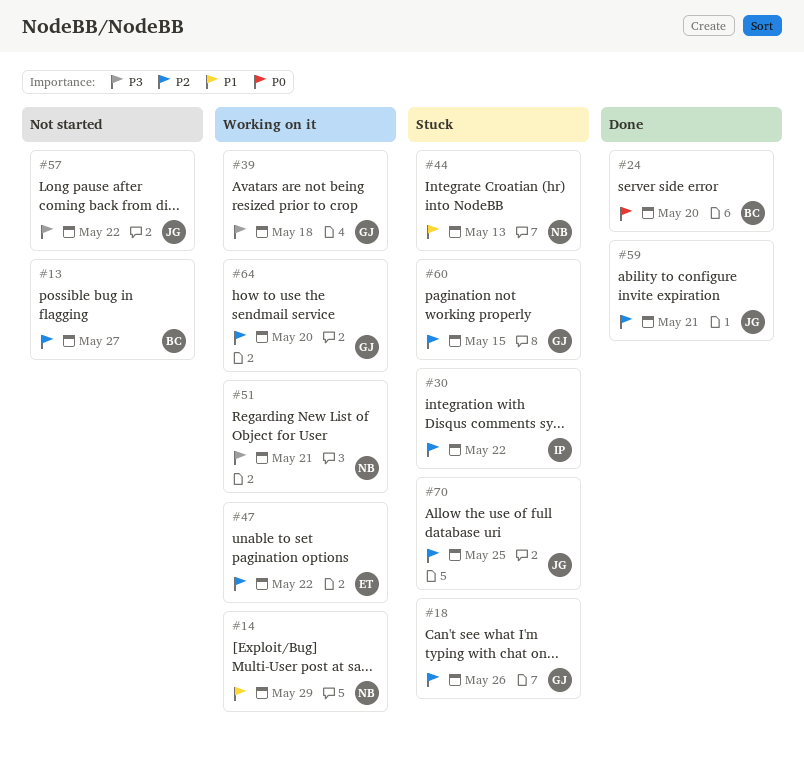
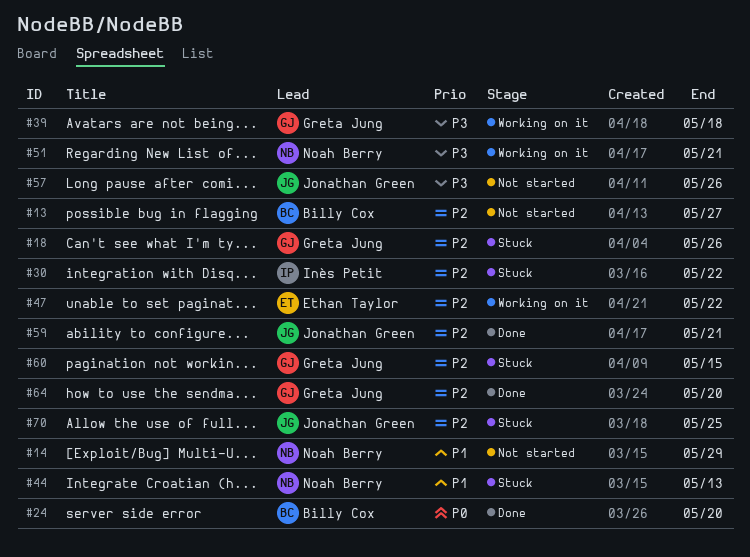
#14, status: Working on it -> Not started
#57, due: May 22 -> May 26
#64, status: Working on it -> Done

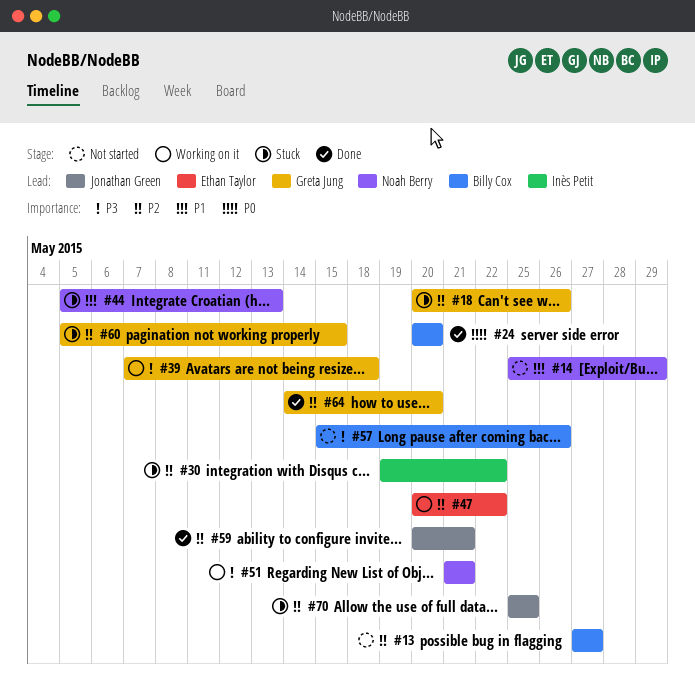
#57, owner: Jonathan Green -> Billy Cox

